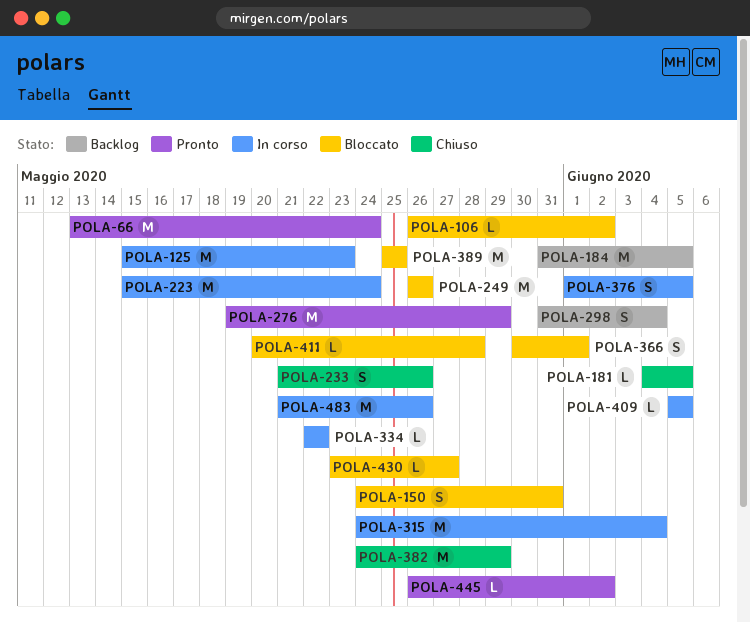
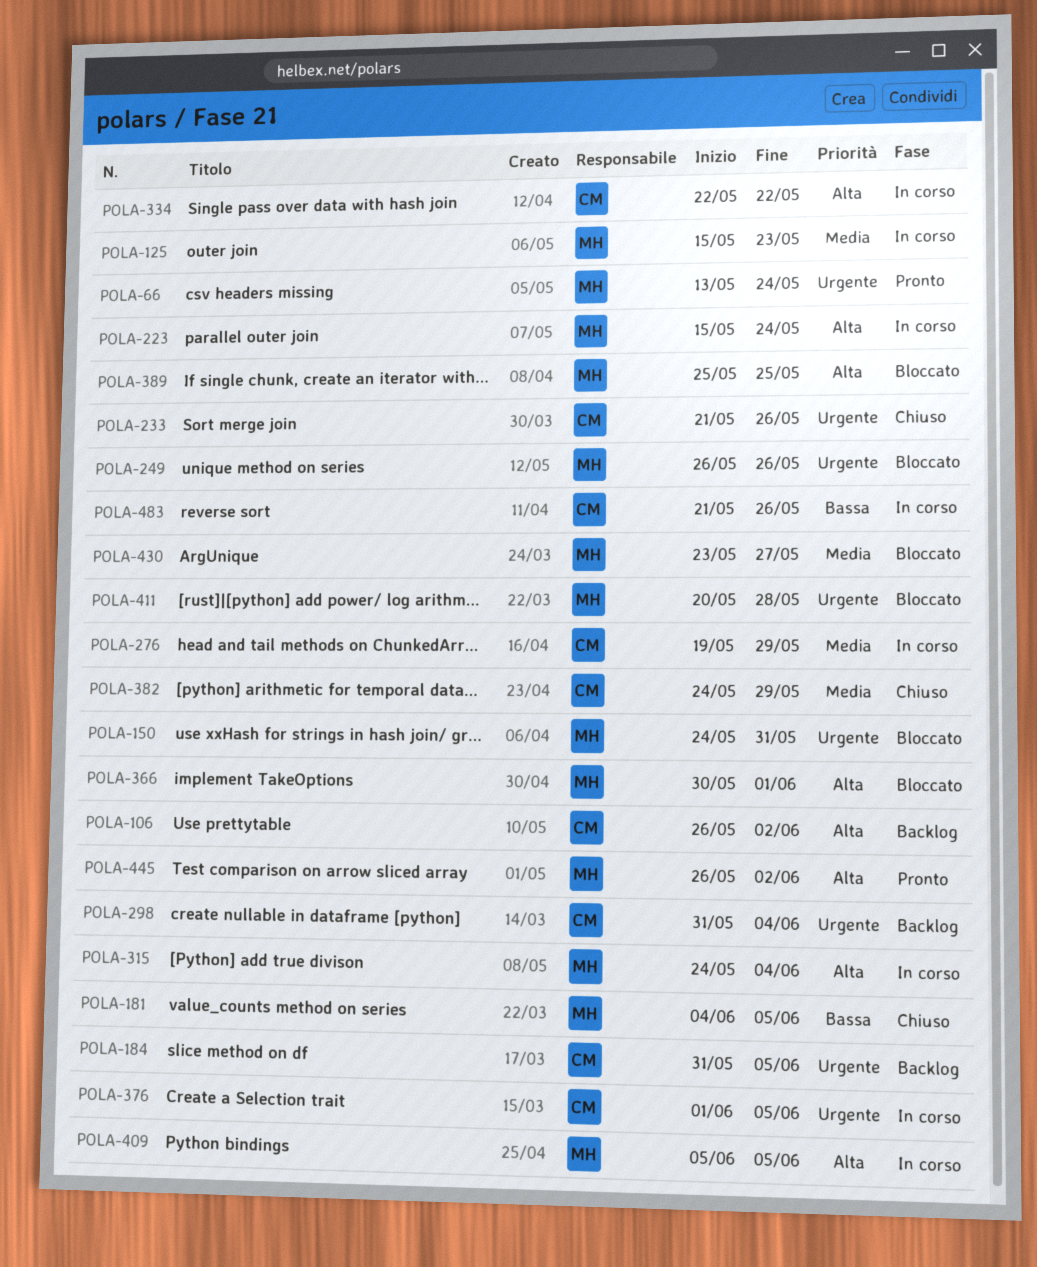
POLA-106, status: Bloccato -> Backlog
POLA-276, status: Pronto -> In corso

